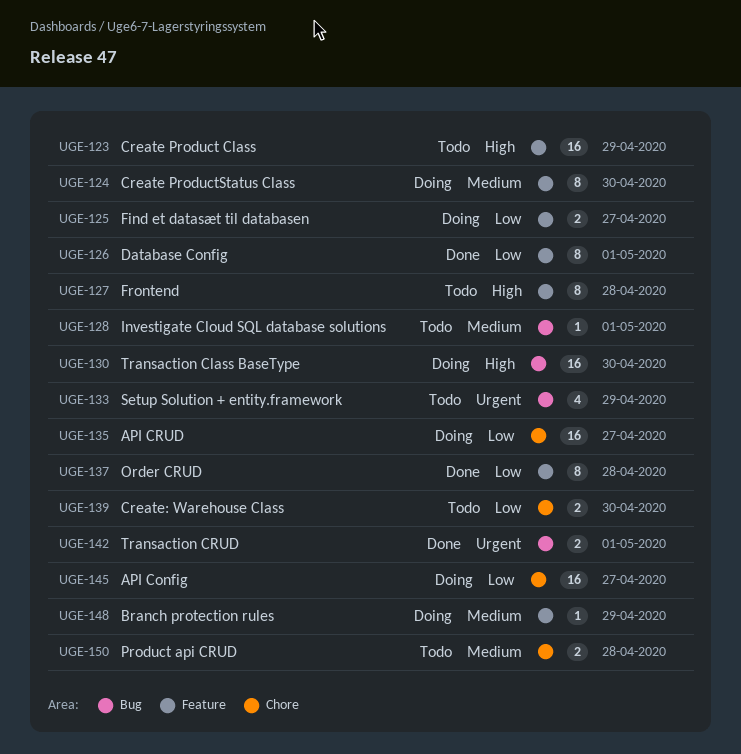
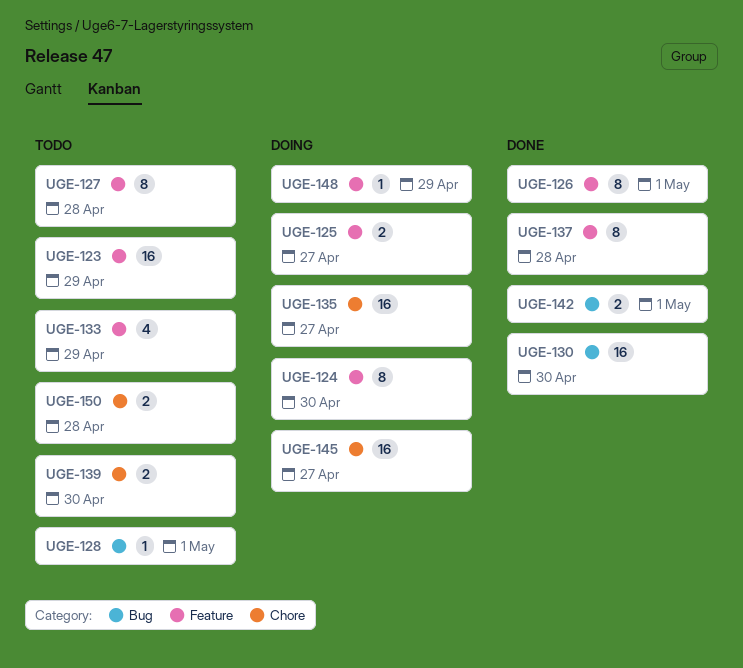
UGE-130, status: Doing -> Done
UGE-133, label: Bug -> Feature

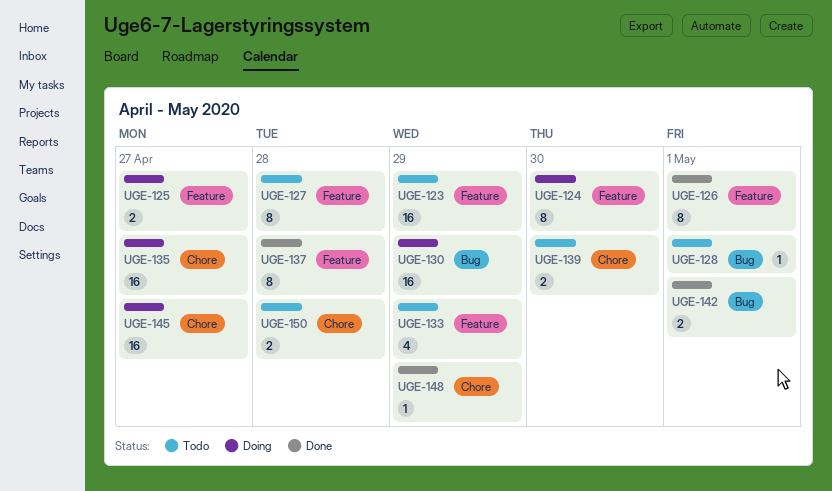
UGE-130, status: Done -> Doing
UGE-130, day: Apr 30 -> Apr 29
UGE-148, status: Doing -> Done
UGE-148, label: Feature -> Chore

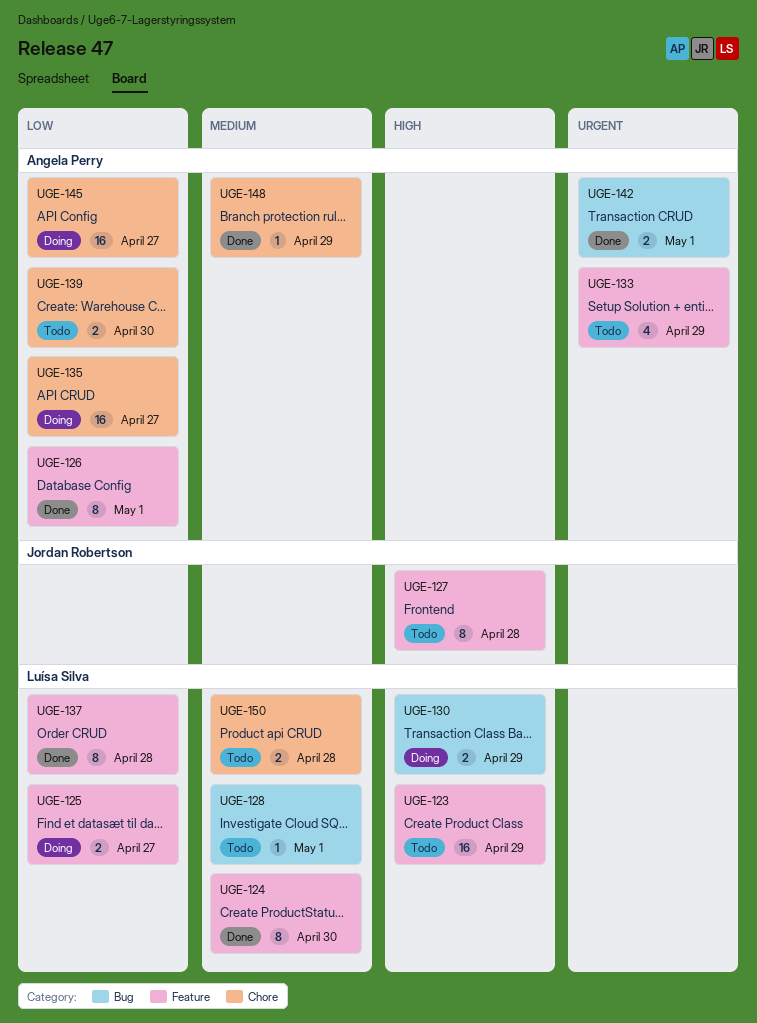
UGE-124, status: Doing -> Done
UGE-130, estimate: 16 -> 2

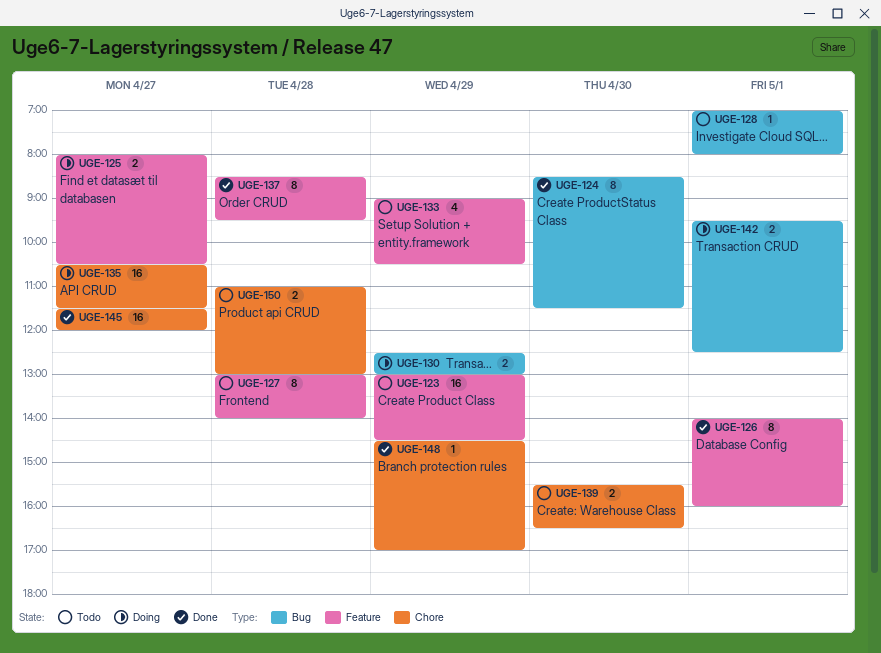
UGE-124, label: Feature -> Bug
UGE-142, status: Done -> Doing
UGE-145, status: Doing -> Done

